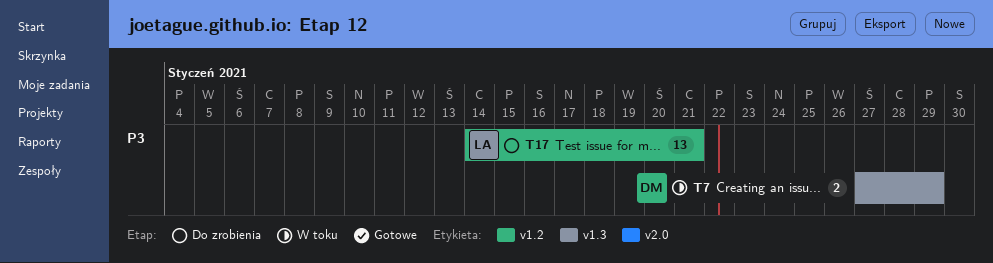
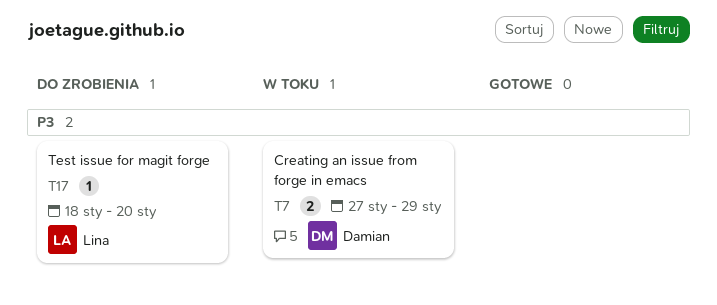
T17, estimate: 13 -> 1
T17, start: Jan 14 -> Jan 18
T17, due: Jan 21 -> Jan 20

